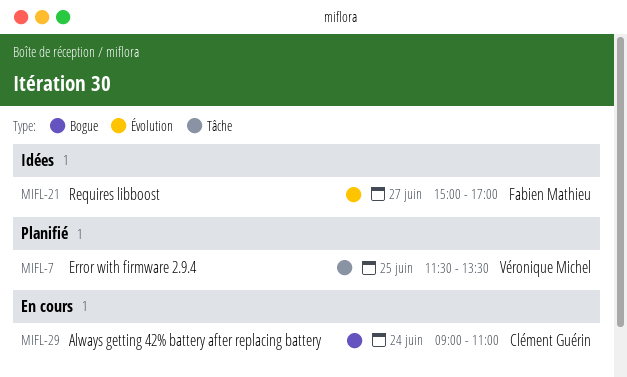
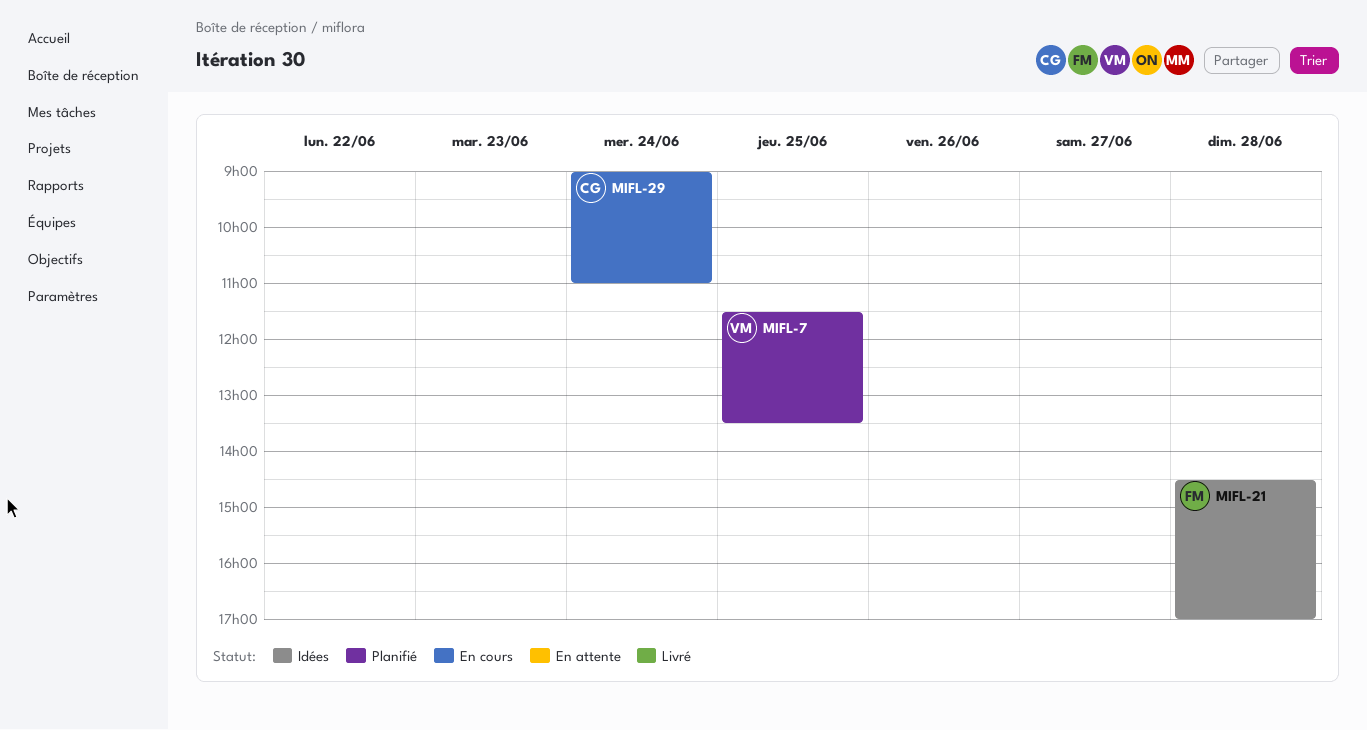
MIFL-21, day: Jun 27 -> Jun 28
MIFL-21, begins: 15:00 -> 14:30

